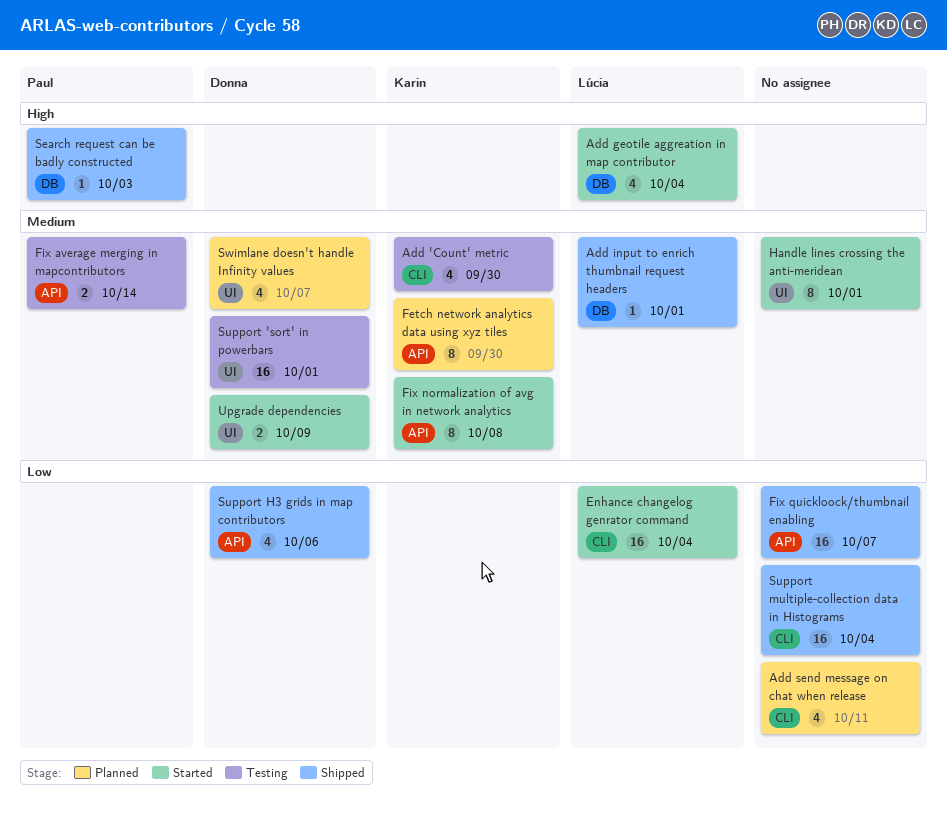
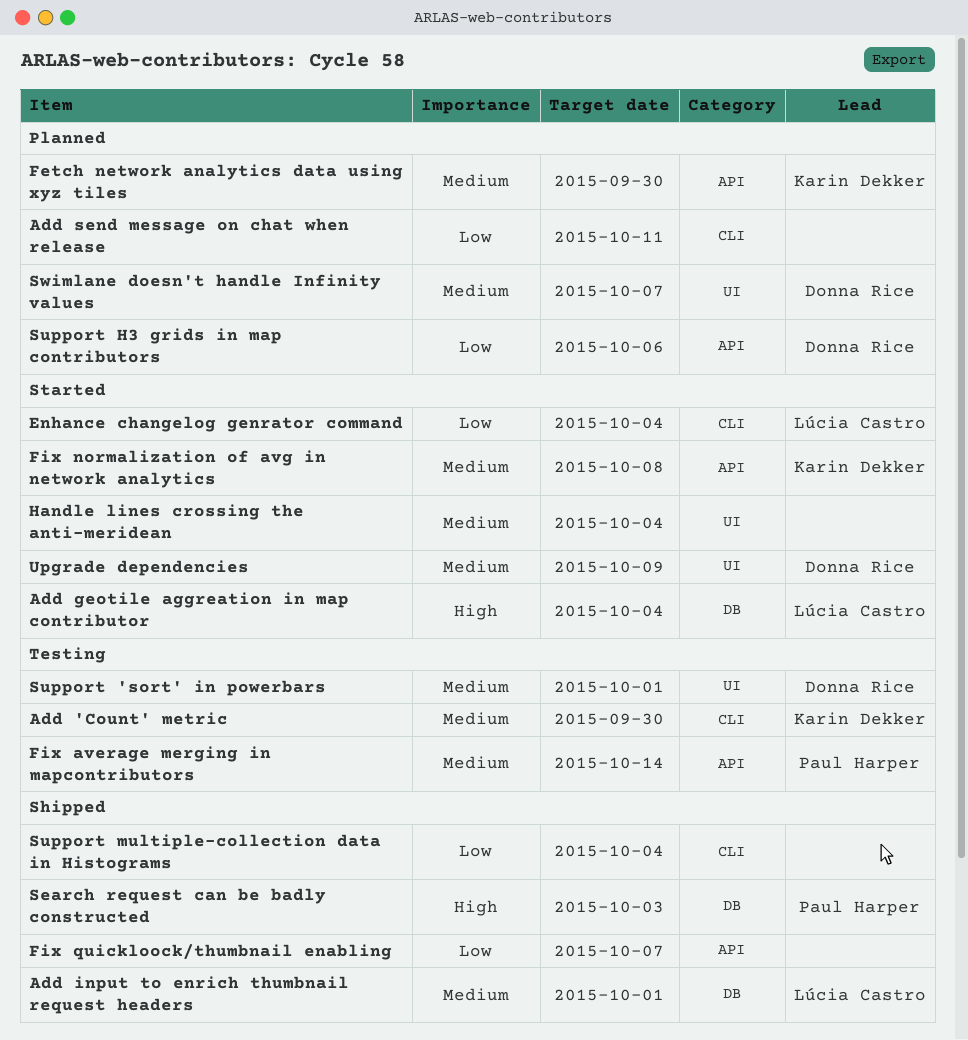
Handle lines crossing the anti-meridean, due: Oct 1 -> Oct 4
Support H3 grids in map contributors, status: Shipped -> Planned

